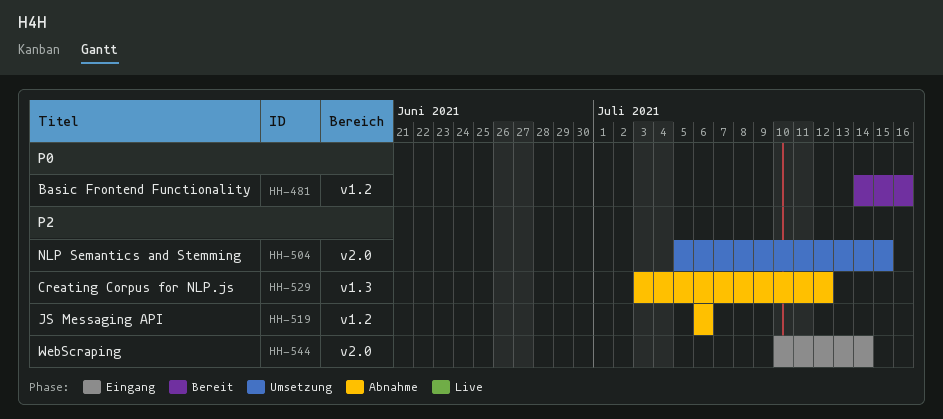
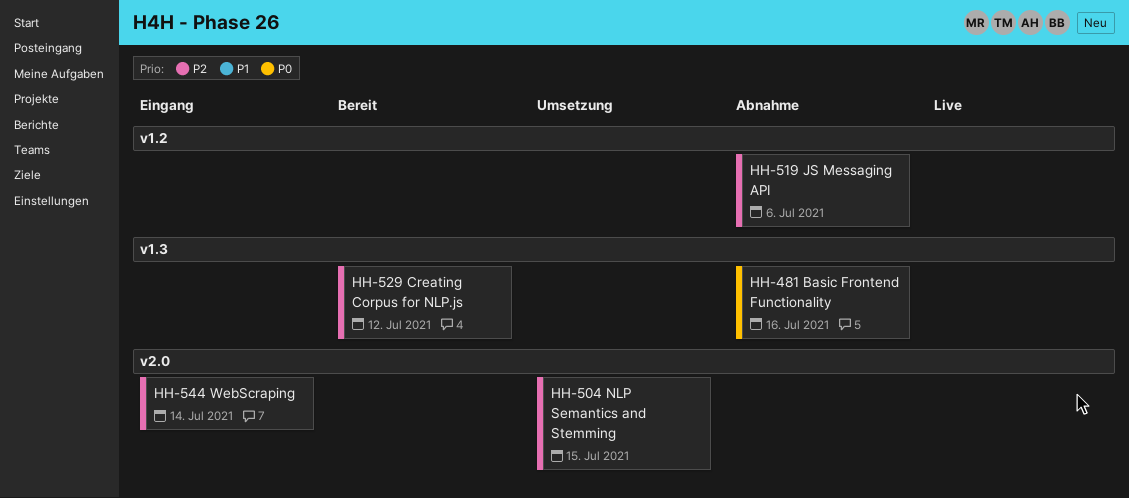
HH-481, status: Bereit -> Abnahme
HH-481, label: v1.2 -> v1.3
HH-529, status: Abnahme -> Bereit

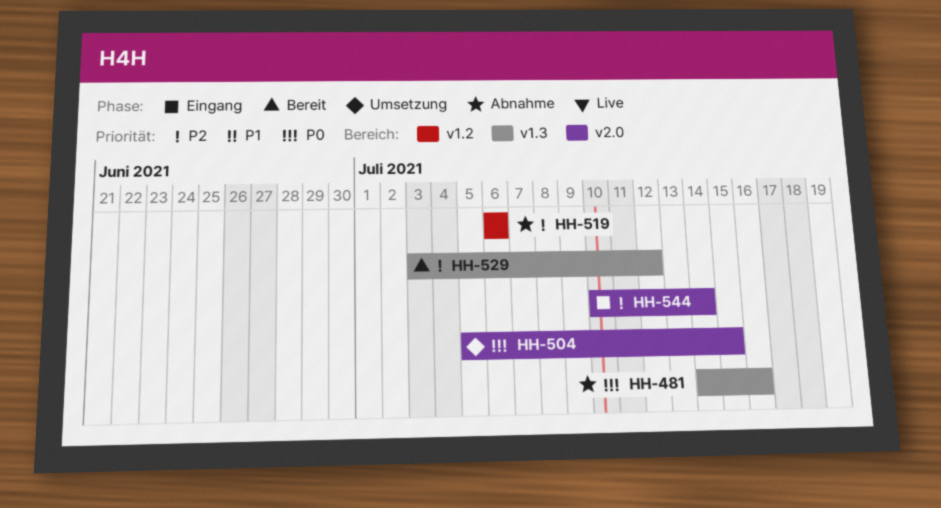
HH-504, priority: P2 -> P0

